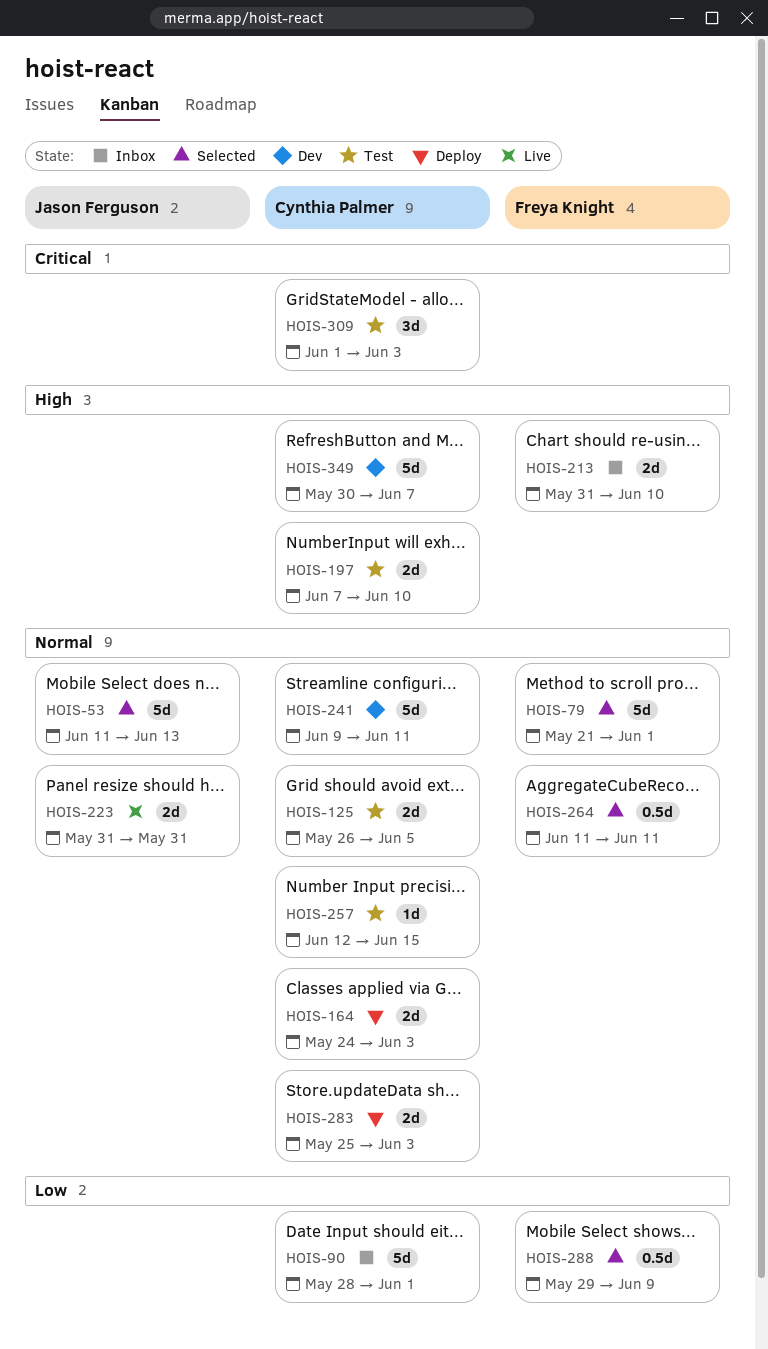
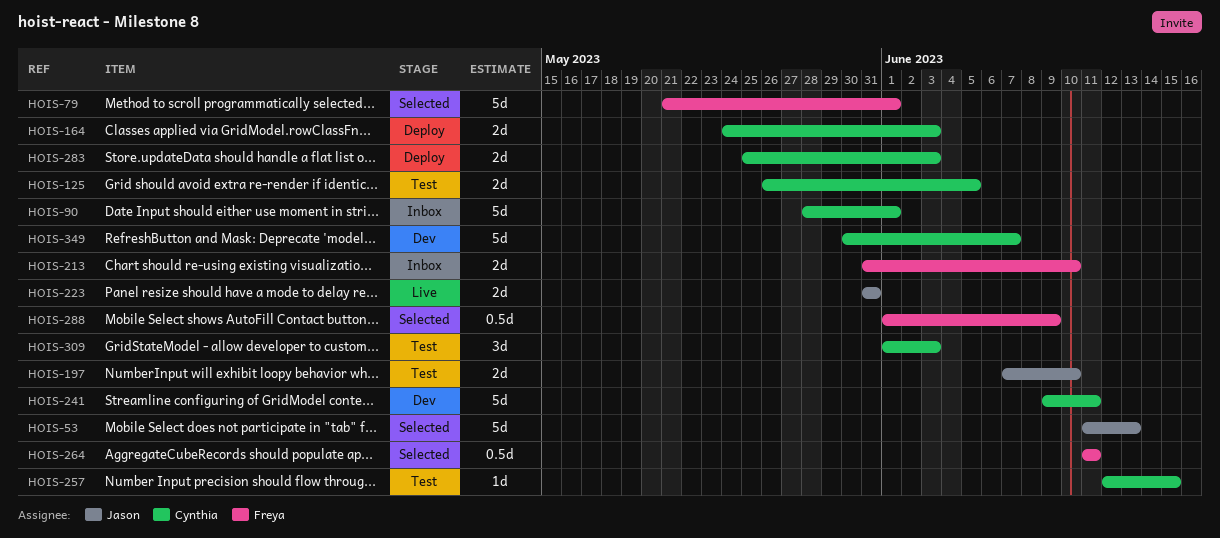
HOIS-197, owner: Cynthia Palmer -> Jason Ferguson
HOIS-288, start: May 29 -> Jun 1

